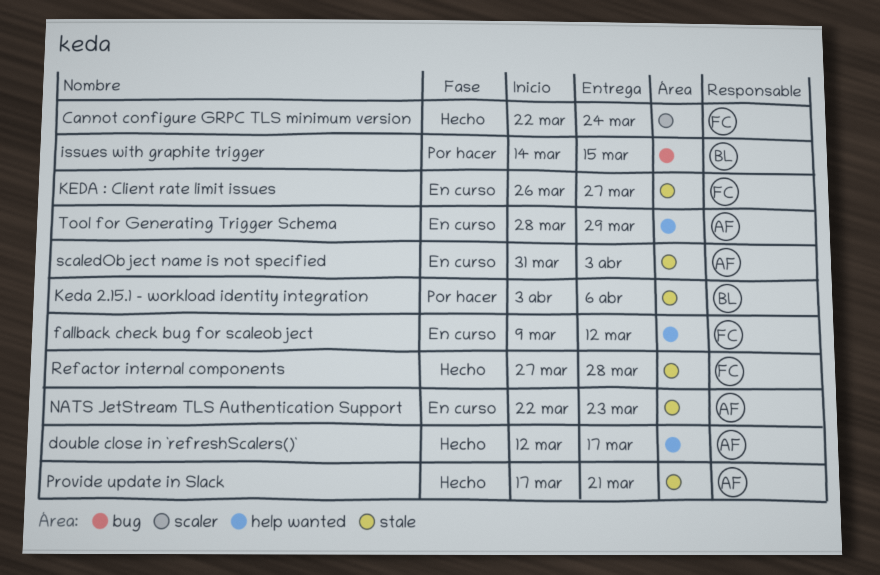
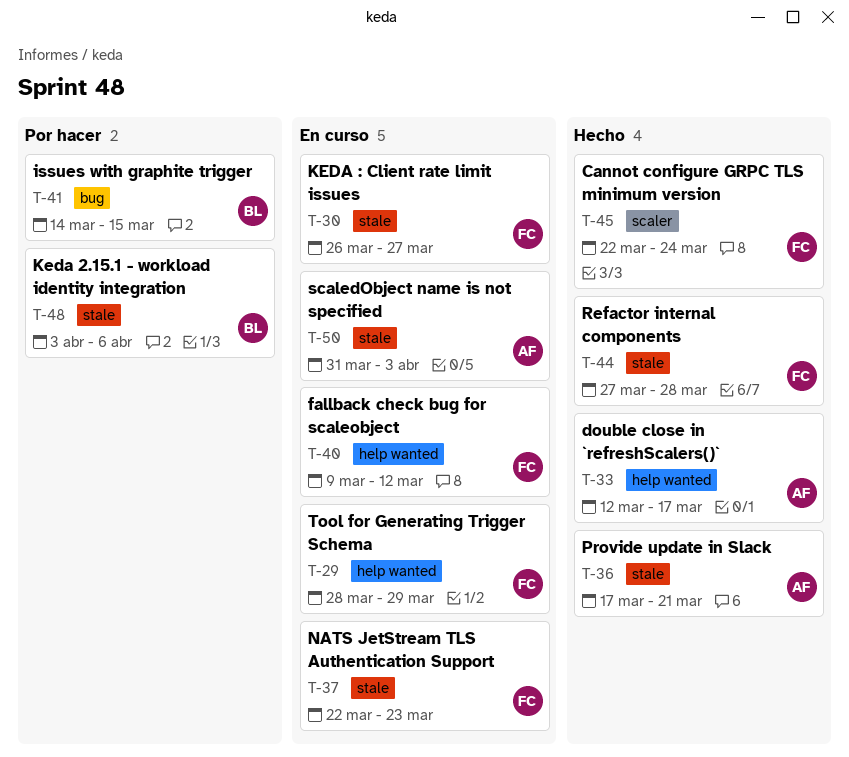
NATS JetStream TLS Authentication Support, owner: AF -> FC
Tool for Generating Trigger Schema, owner: AF -> FC

